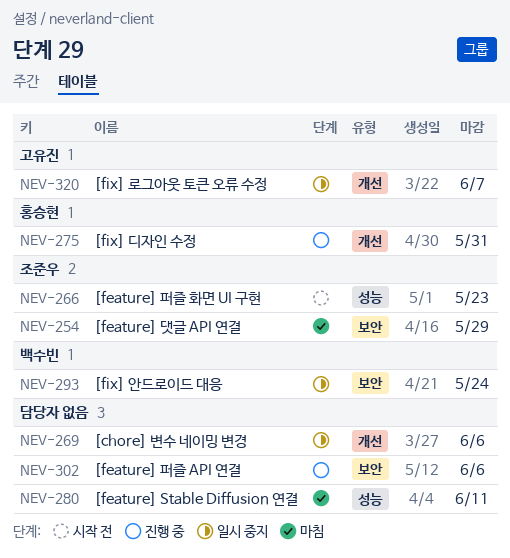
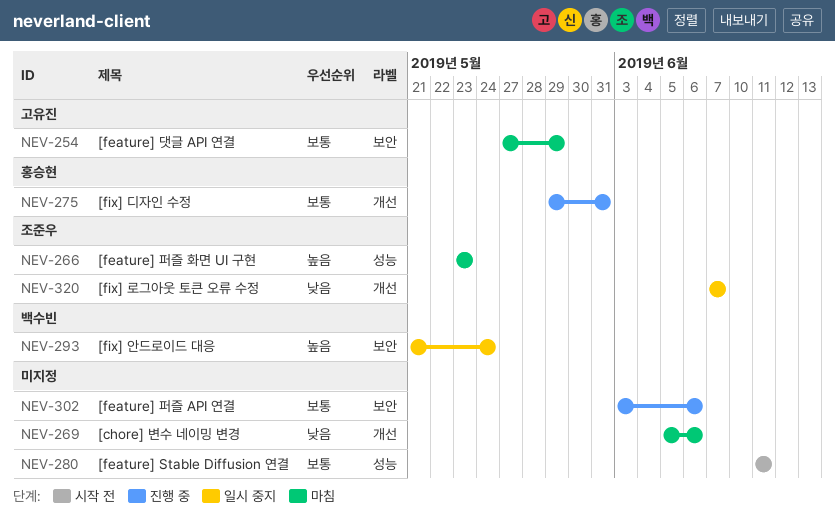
NEV-254, owner: 조준우 -> 고유진
NEV-266, status: 시작 전 -> 마침
NEV-269, status: 일시 중지 -> 마침
NEV-280, status: 마침 -> 시작 전
NEV-320, owner: 고유진 -> 조준우

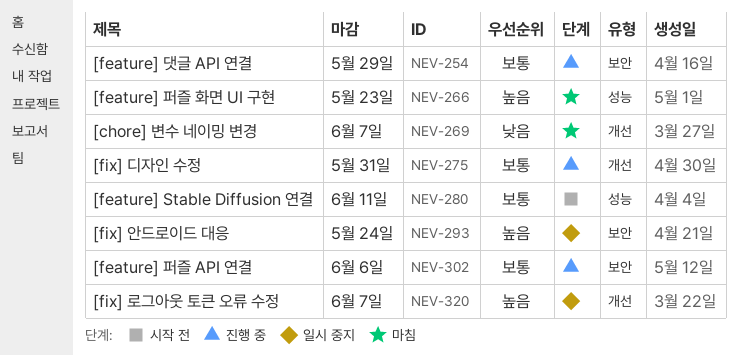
NEV-254, status: 마침 -> 진행 중
NEV-269, due: Jun 6 -> Jun 7
NEV-320, priority: 낮음 -> 높음

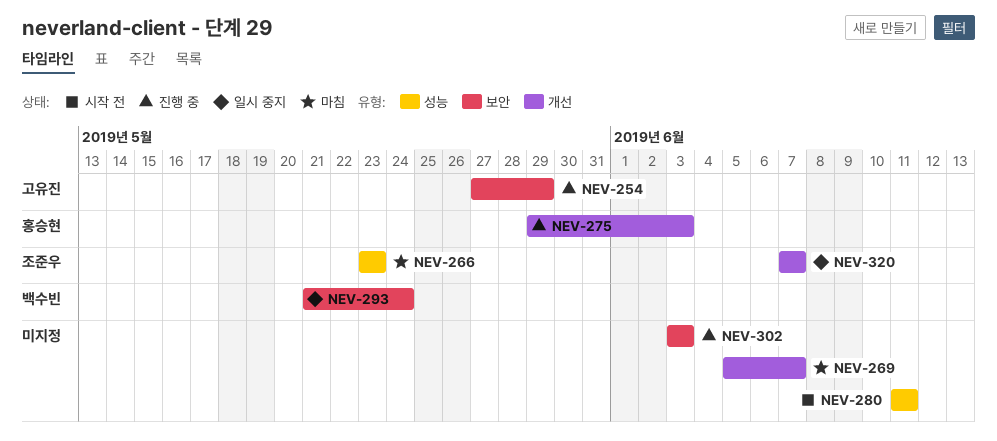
NEV-275, due: May 31 -> Jun 3
NEV-302, due: Jun 6 -> Jun 3

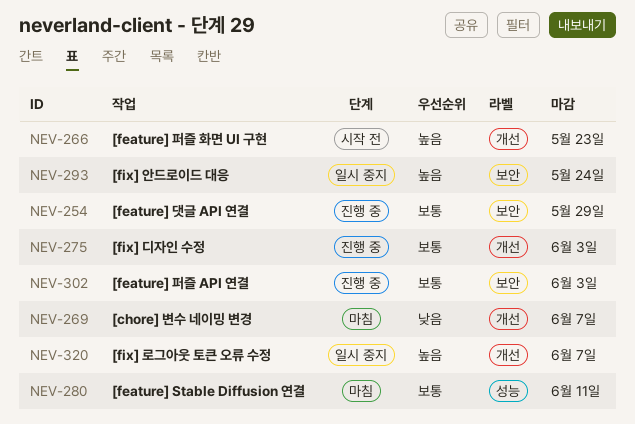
NEV-266, status: 마침 -> 시작 전
NEV-266, label: 성능 -> 개선
NEV-280, status: 시작 전 -> 마침

